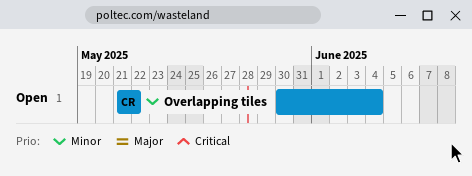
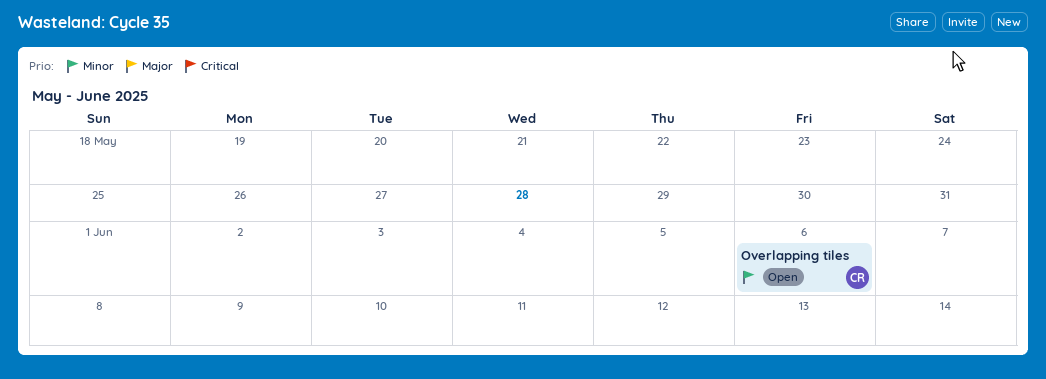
Overlapping tiles, due: Jun 4 -> Jun 6

